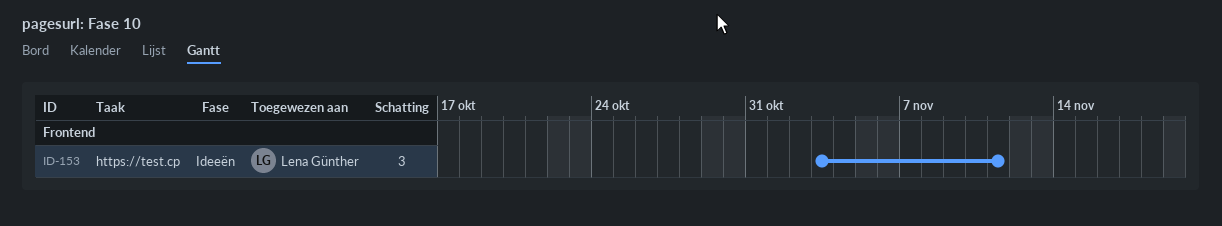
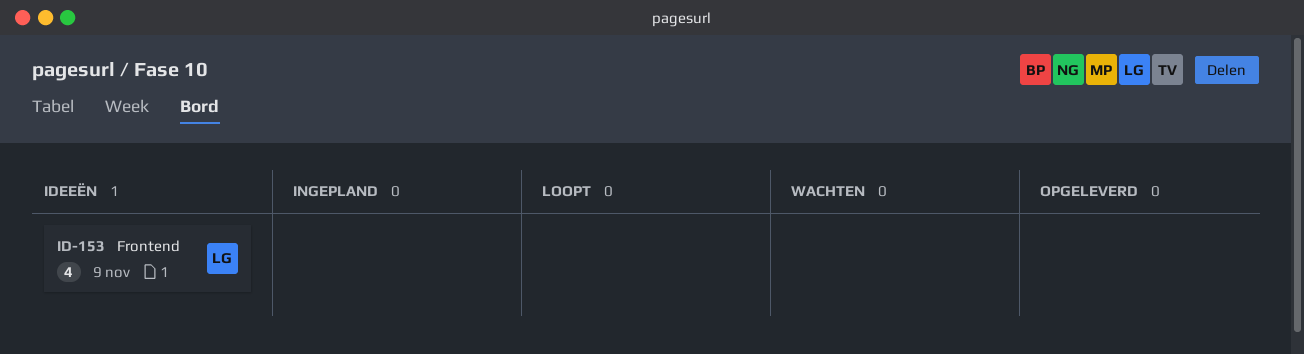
ID-153, estimate: 3 -> 4
ID-153, due: Nov 11 -> Nov 9

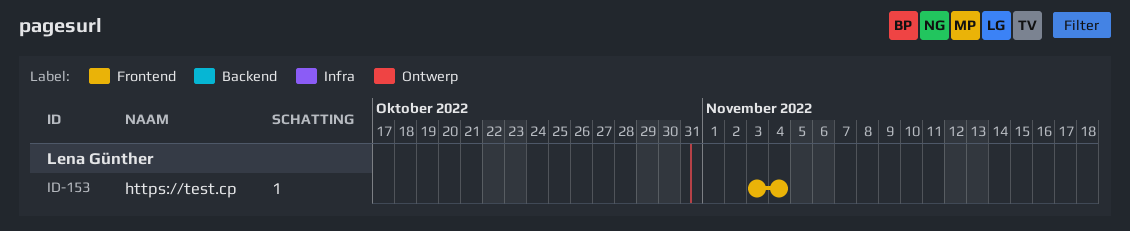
ID-153, estimate: 4 -> 1
ID-153, due: Nov 9 -> Nov 4

